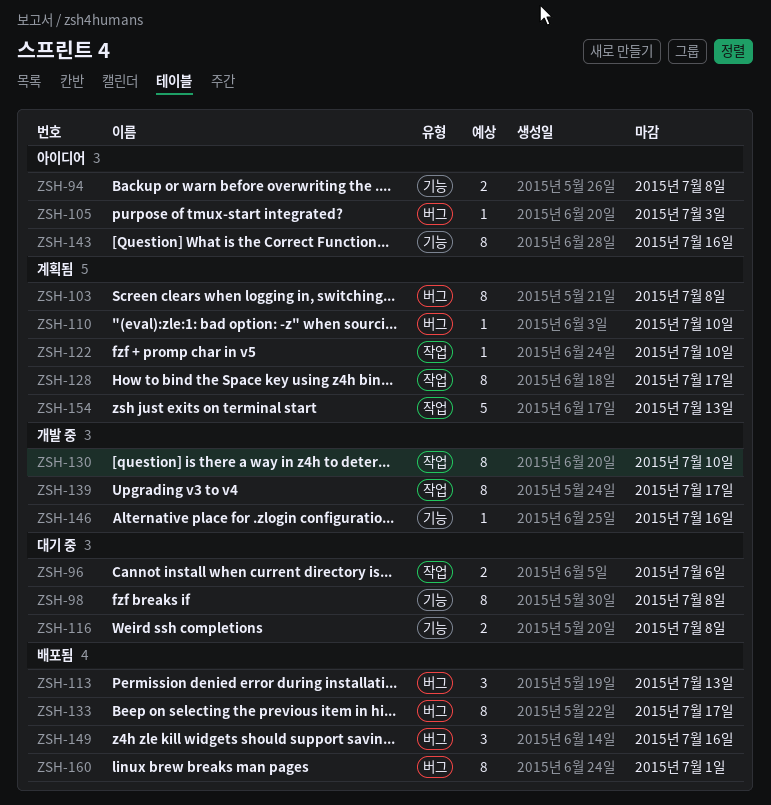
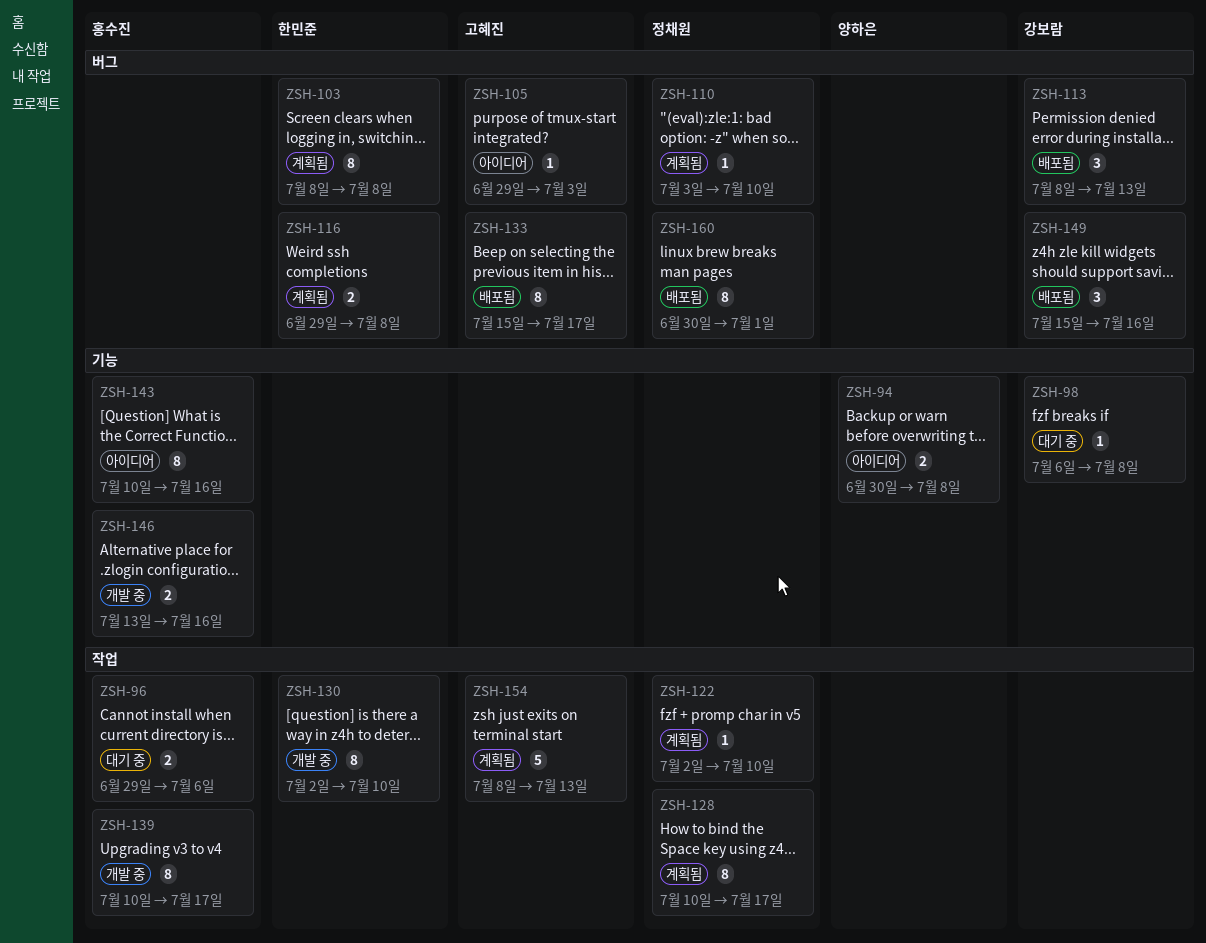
ZSH-98, estimate: 8 -> 1
ZSH-116, status: 대기 중 -> 계획됨
ZSH-116, label: 기능 -> 버그
ZSH-146, estimate: 1 -> 2

